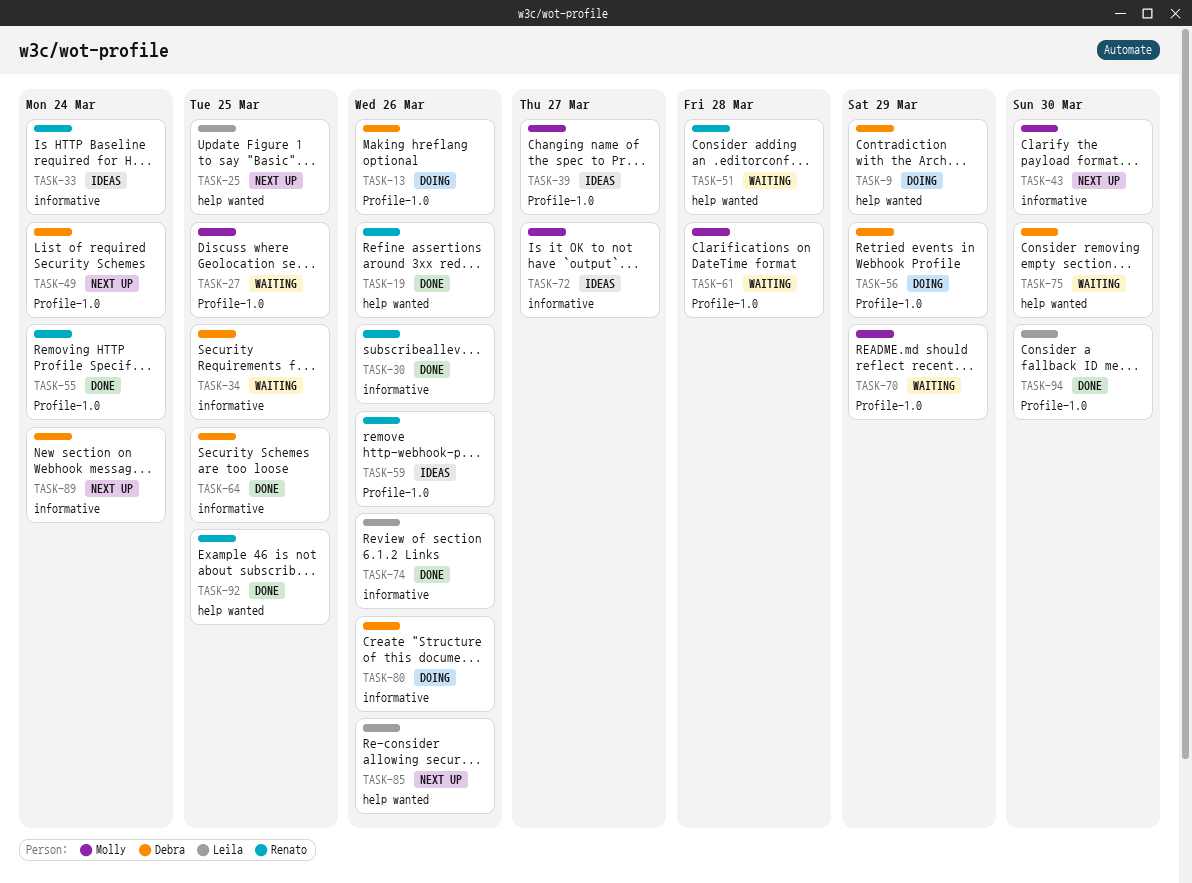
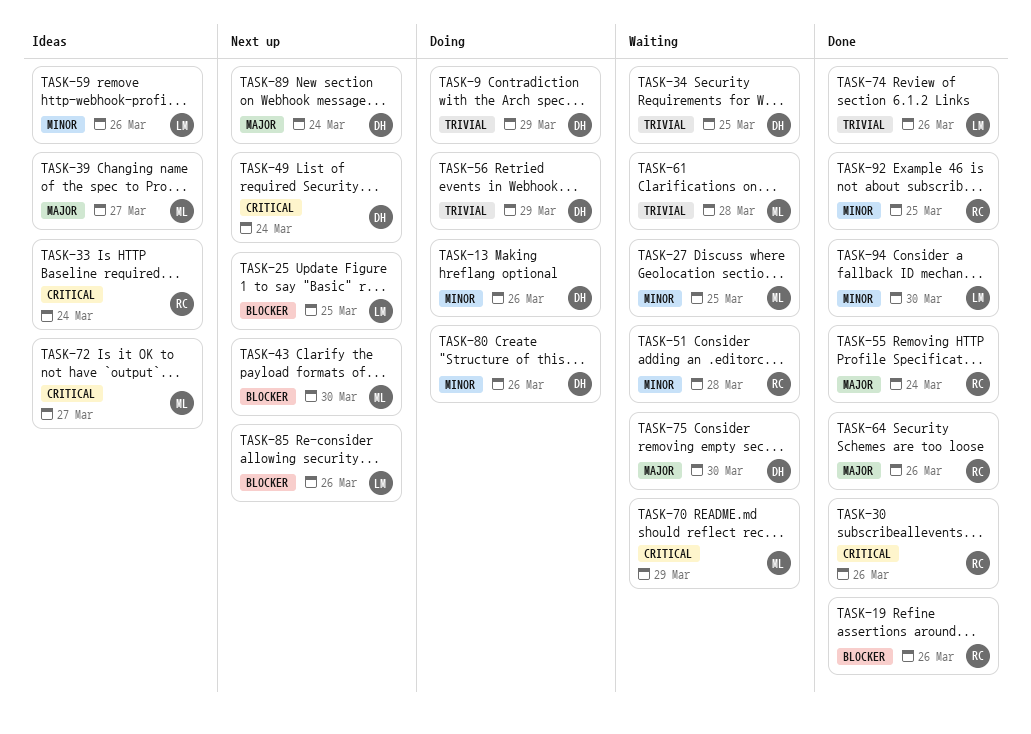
TASK-59, owner: Renato -> Leila
TASK-64, owner: Debra -> Renato
TASK-64, due: Mar 25 -> Mar 26

